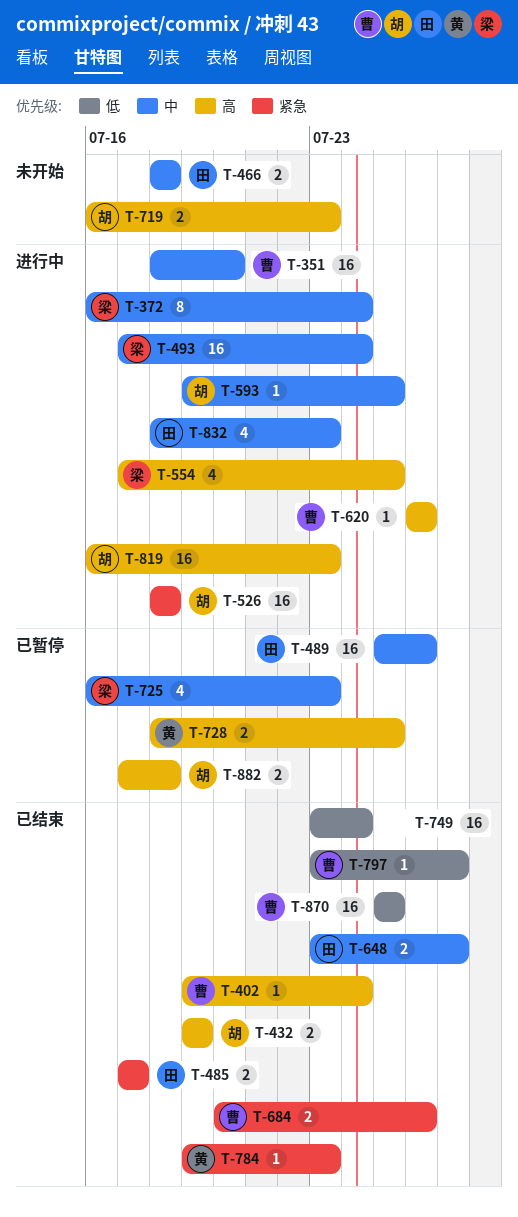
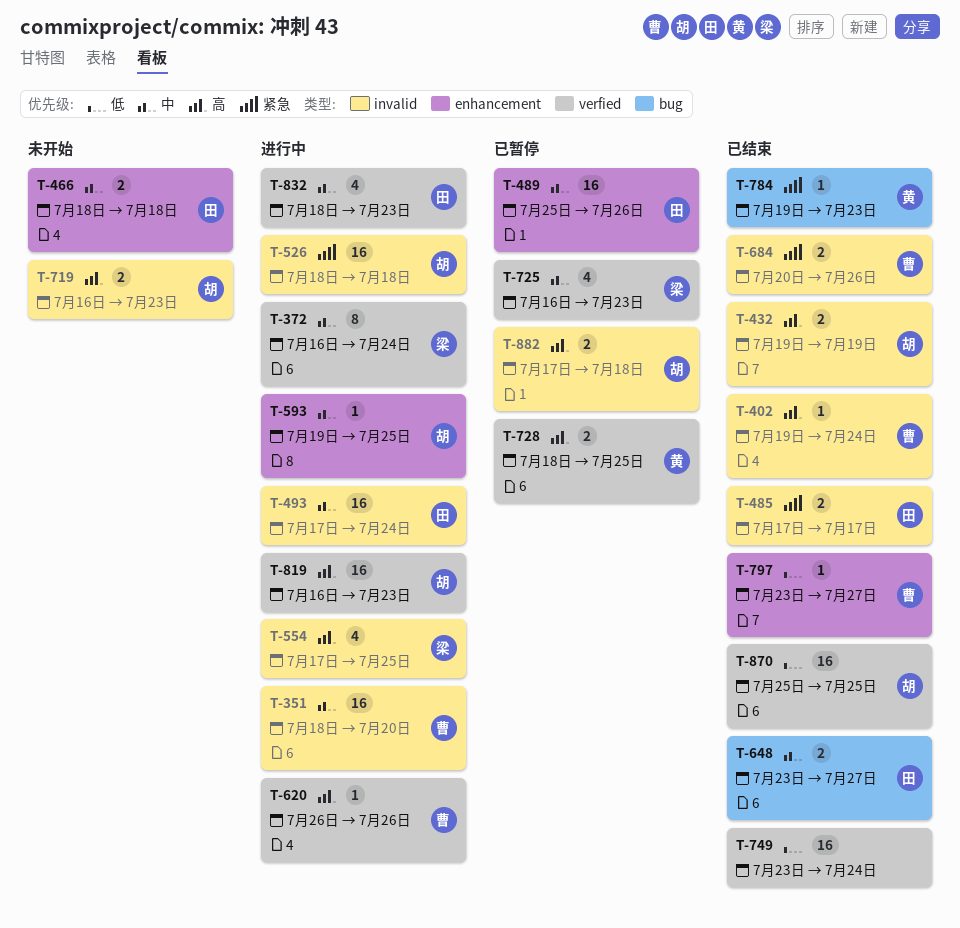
T-493, owner: 梁 -> 田
T-870, owner: 曹 -> 胡

